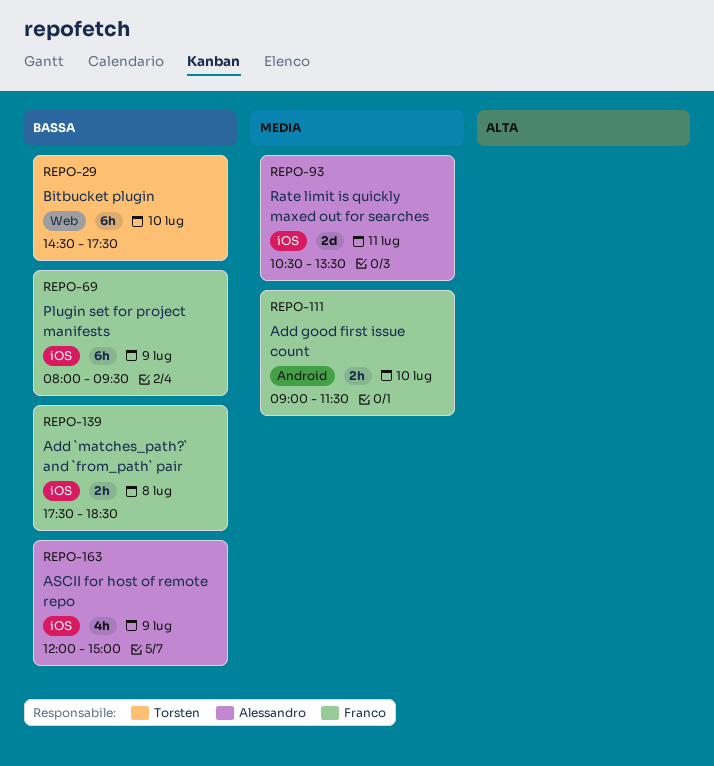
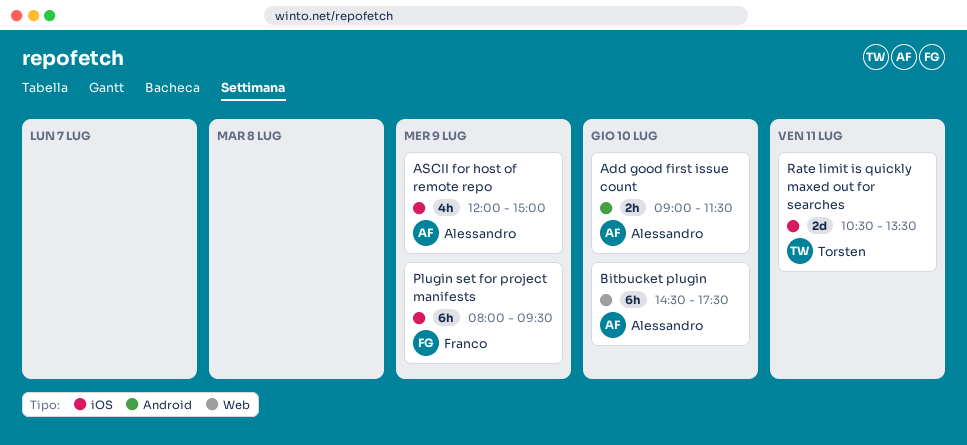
Add `matches_path?` and `from_path` pair: present -> none
Add good first issue count, owner: Franco -> Alessandro
Bitbucket plugin, owner: Torsten -> Alessandro
Rate limit is quickly maxed out for searches, owner: Alessandro -> Torsten

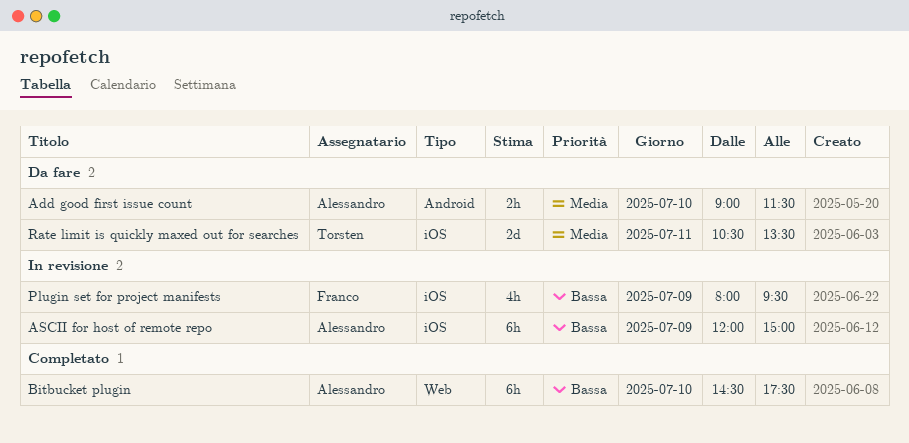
ASCII for host of remote repo, estimate: 4h -> 6h
Plugin set for project manifests, estimate: 6h -> 4h

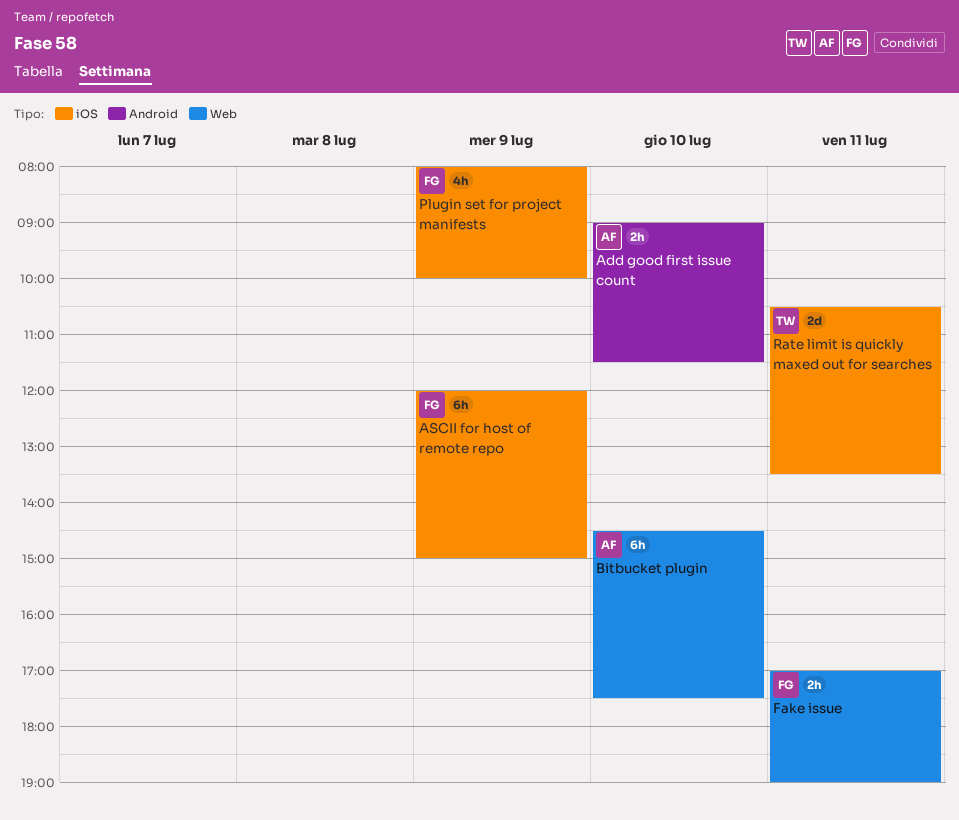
ASCII for host of remote repo, owner: Alessandro -> Franco
Fake issue: none -> present
Plugin set for project manifests, ends: 09:30 -> 10:00

